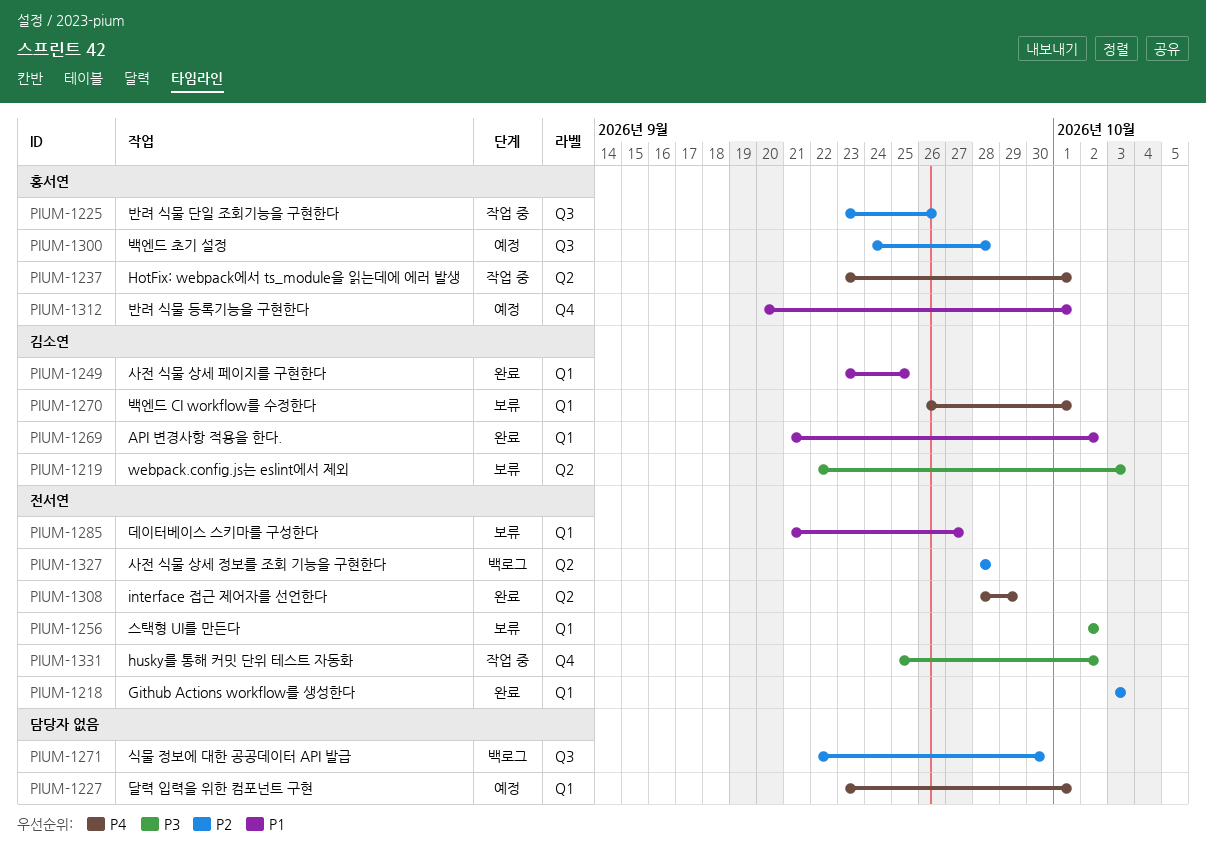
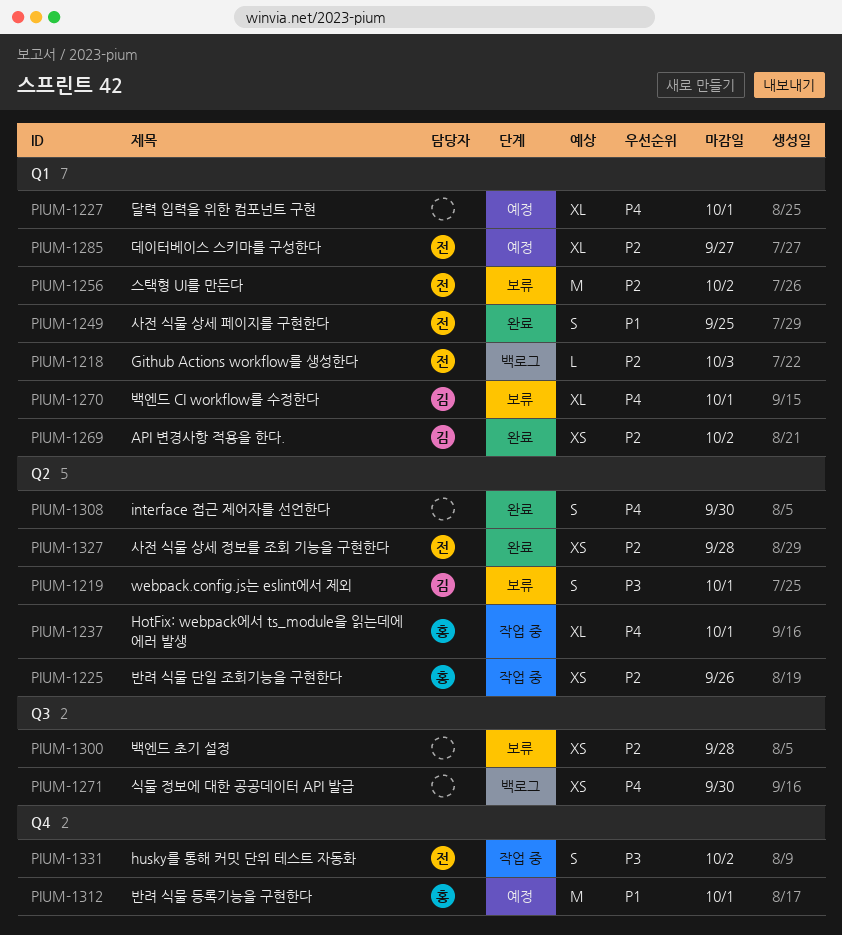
PIUM-1218, status: 완료 -> 백로그
PIUM-1219, due: Oct 3 -> Oct 1
PIUM-1225, label: Q3 -> Q2
PIUM-1249, owner: 김소연 -> 전서연
PIUM-1256, priority: P3 -> P2
PIUM-1269, priority: P1 -> P2
PIUM-1271, priority: P2 -> P4
PIUM-1285, status: 보류 -> 예정
PIUM-1285, priority: P1 -> P2
PIUM-1300, status: 예정 -> 보류
PIUM-1300, owner: 홍서연 -> none
PIUM-1308, owner: 전서연 -> none
PIUM-1308, due: Sep 29 -> Sep 30
PIUM-1327, status: 백로그 -> 완료

